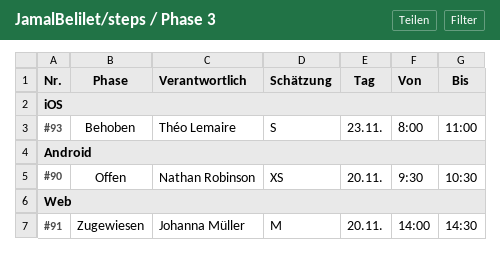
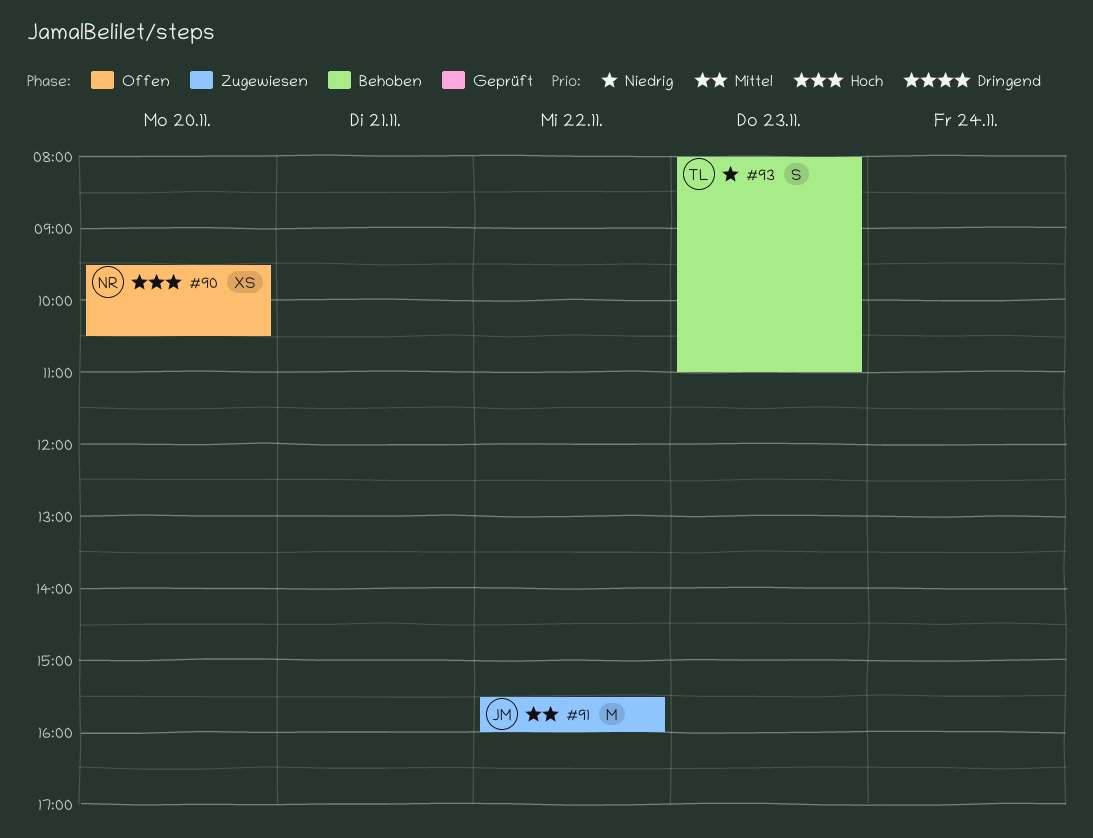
#91, day: Nov 20 -> Nov 22
#91, begins: 14:00 -> 15:30
#91, ends: 14:30 -> 16:00

